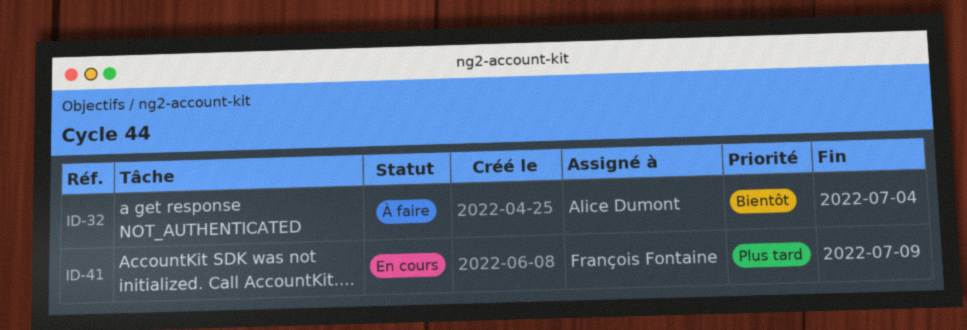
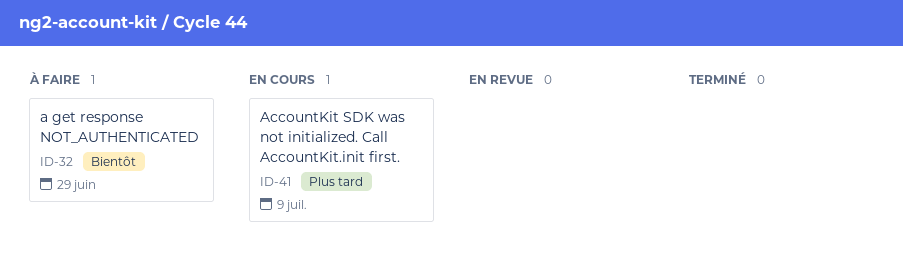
ID-32, due: Jul 4 -> Jun 29

